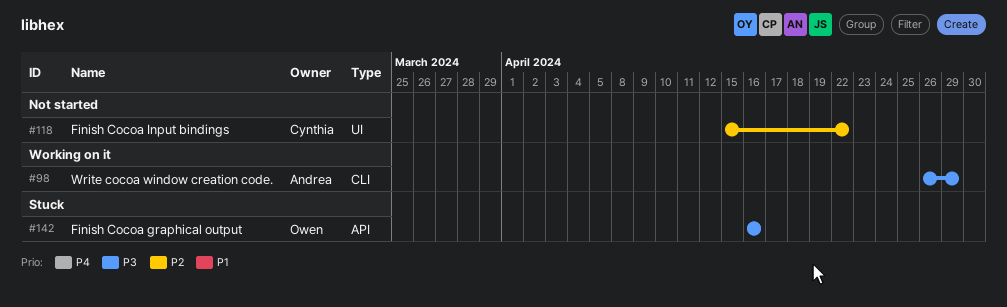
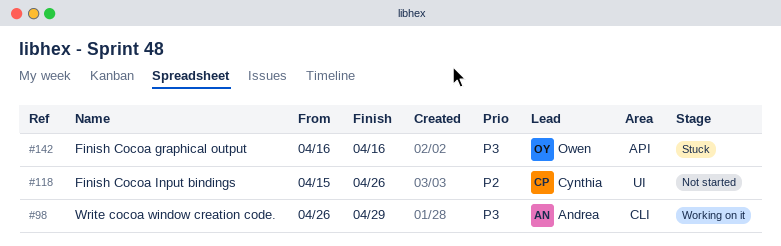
#118, due: Apr 22 -> Apr 26

